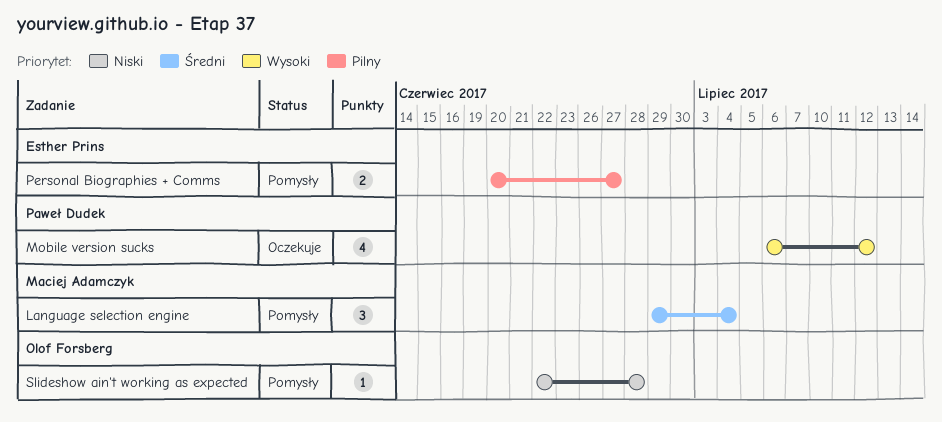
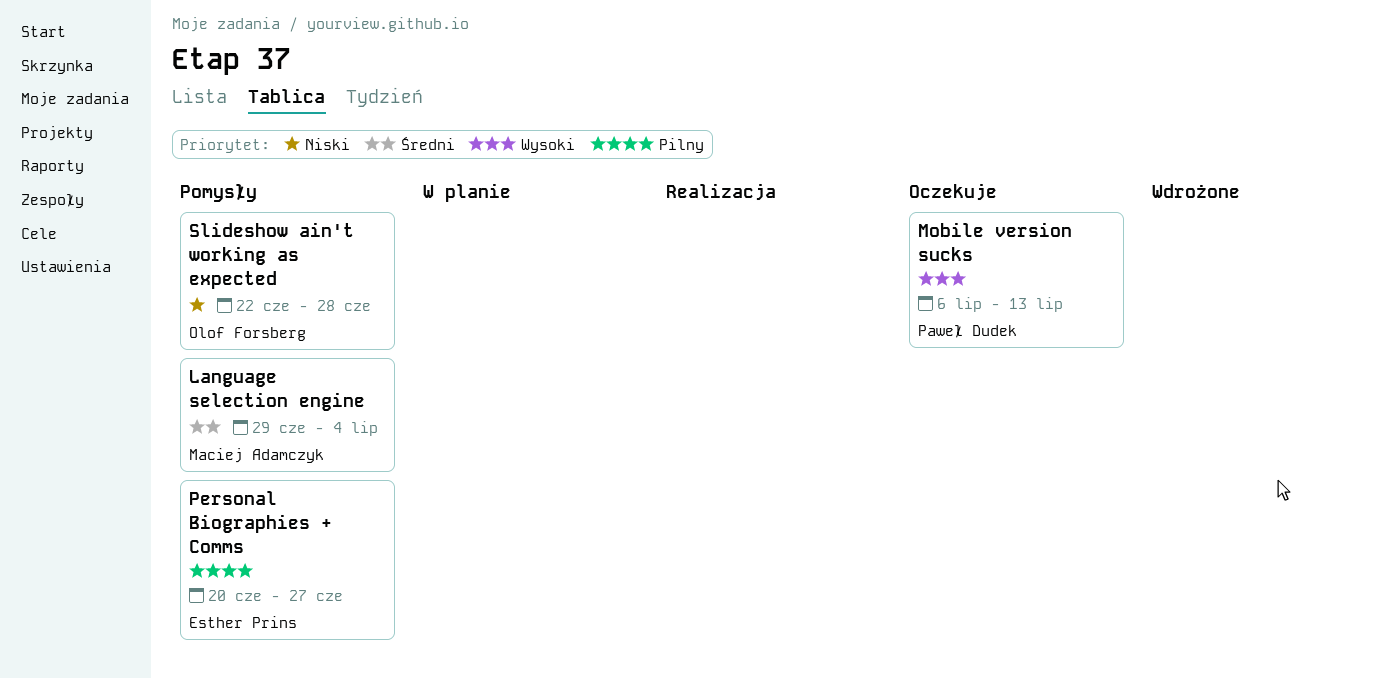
Mobile version sucks, due: Jul 12 -> Jul 13

